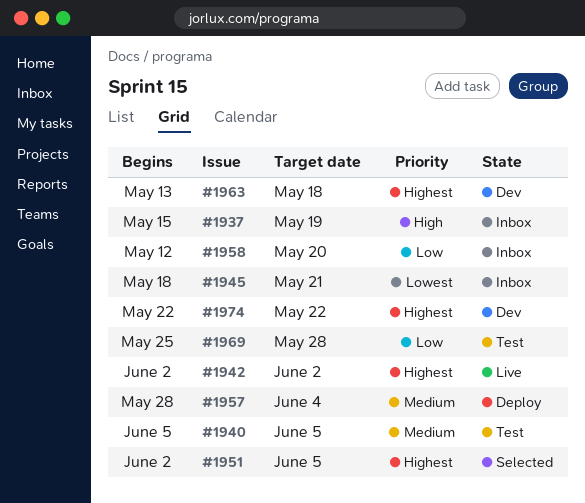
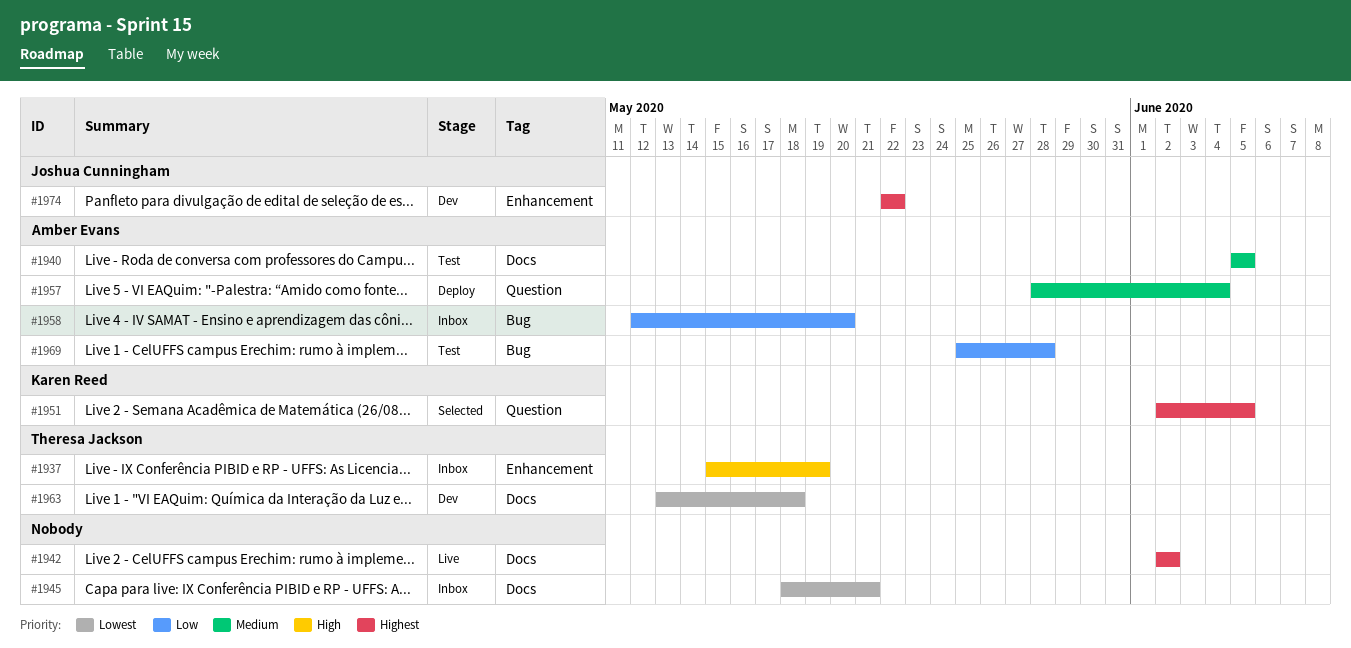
#1963, priority: Highest -> Lowest

